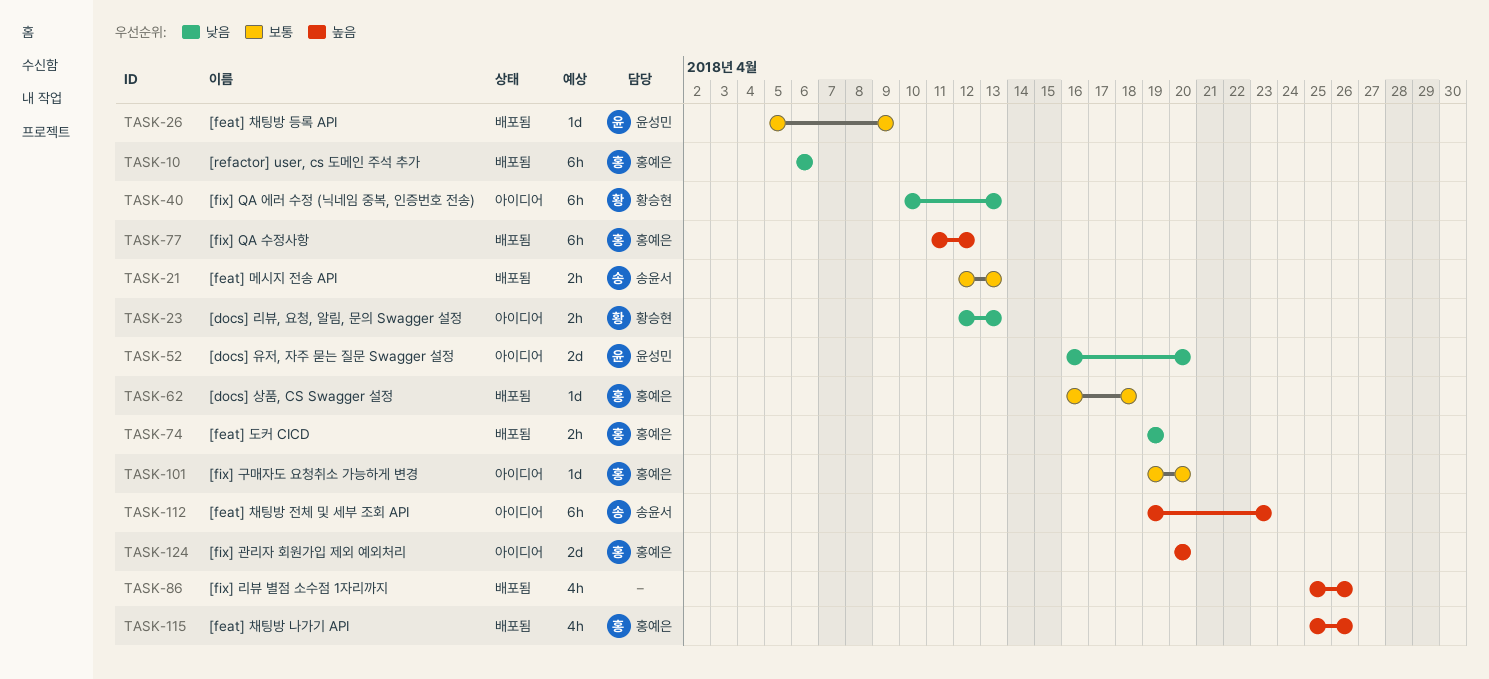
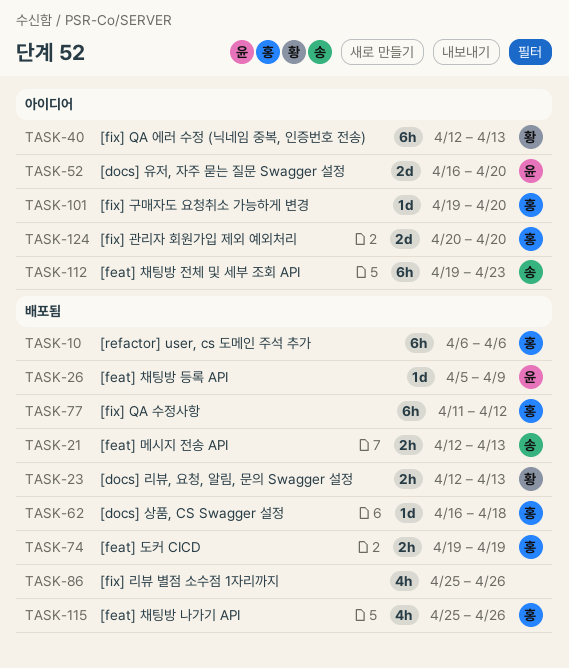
TASK-23, status: 아이디어 -> 배포됨
TASK-40, start: Apr 10 -> Apr 12

